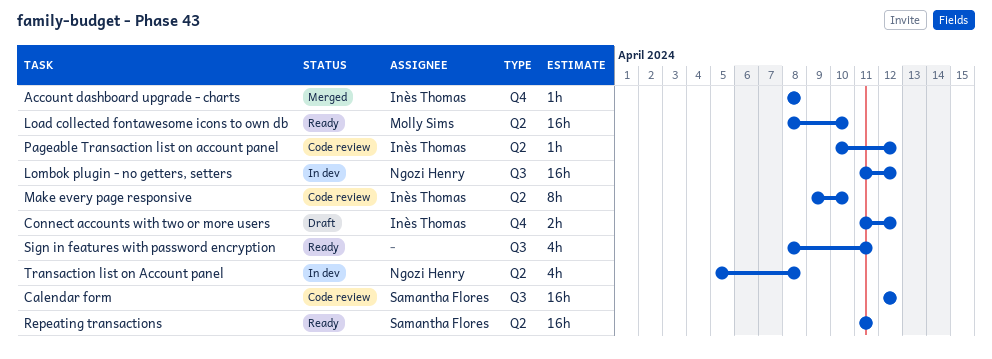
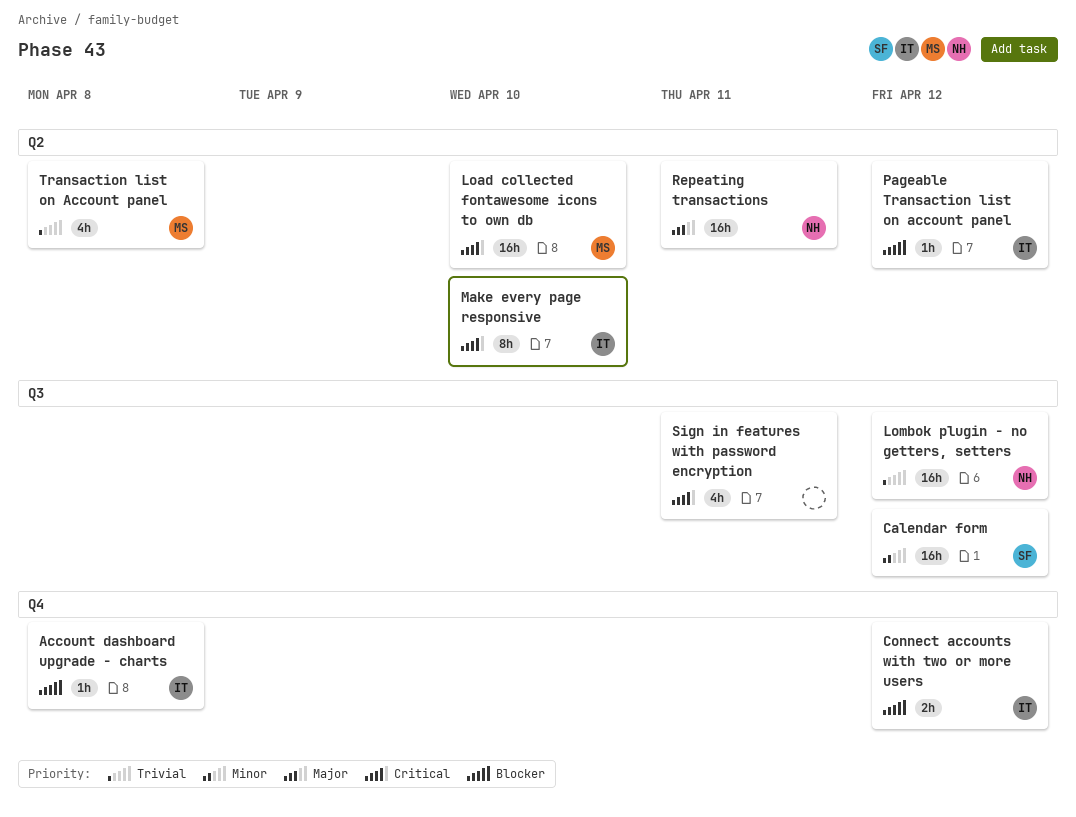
Repeating transactions, owner: Samantha Flores -> Ngozi Henry
Transaction list on Account panel, owner: Ngozi Henry -> Molly Sims

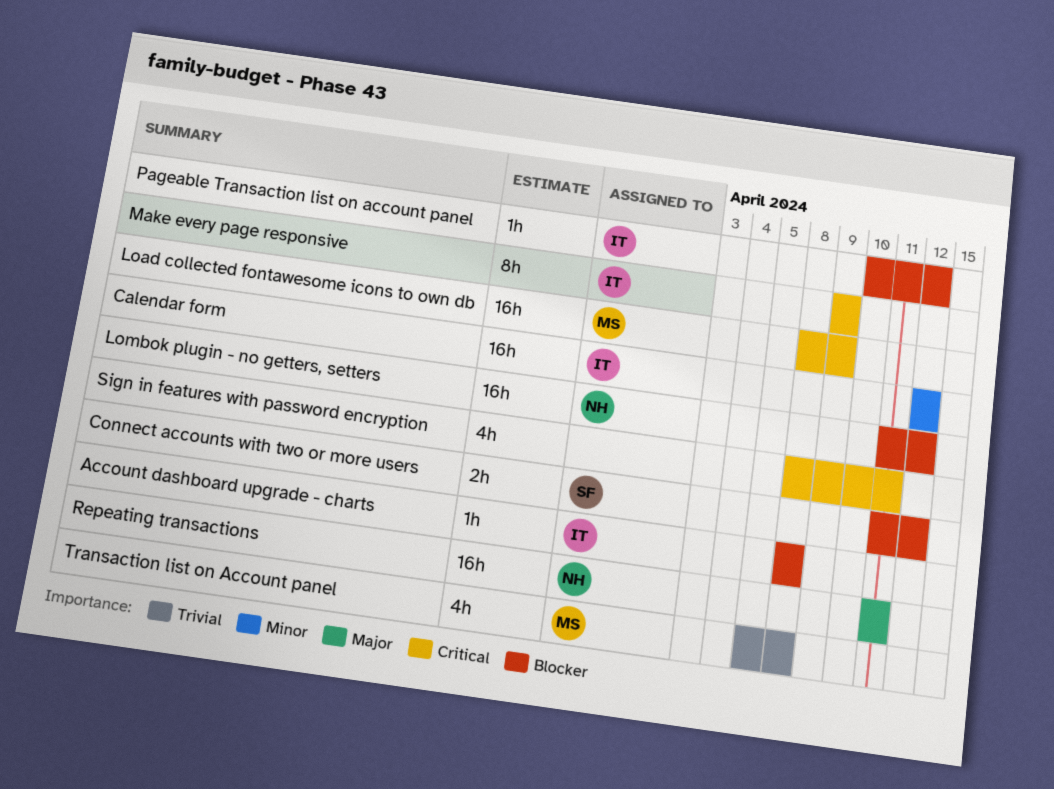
Calendar form, owner: SF -> IT
Connect accounts with two or more users, owner: IT -> SF
Load collected fontawesome icons to own db, due: Apr 10 -> Apr 9
Lombok plugin - no getters, setters, priority: Trivial -> Blocker
Make every page responsive, due: Apr 10 -> Apr 9

